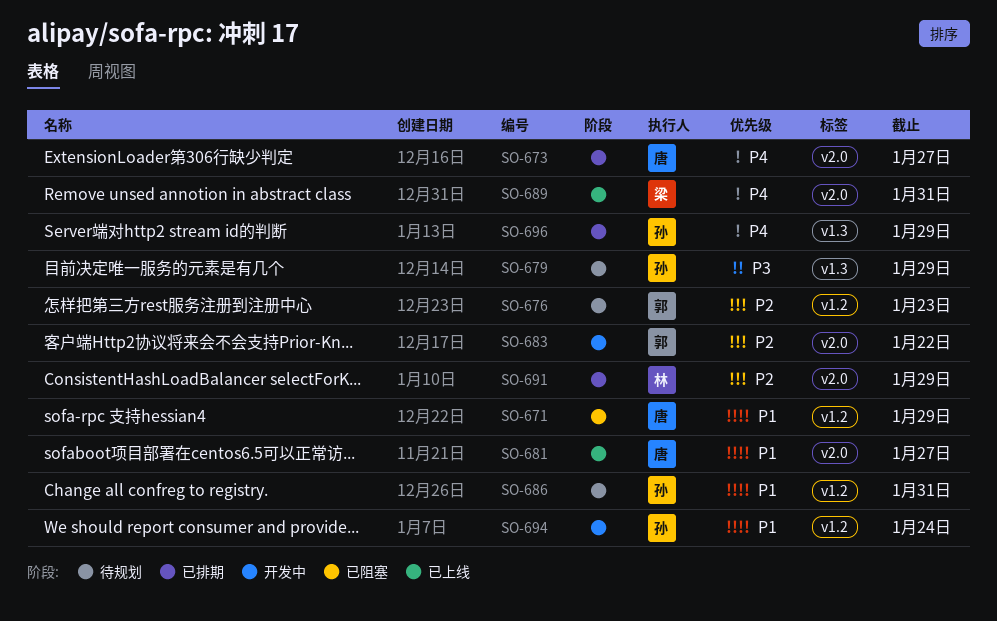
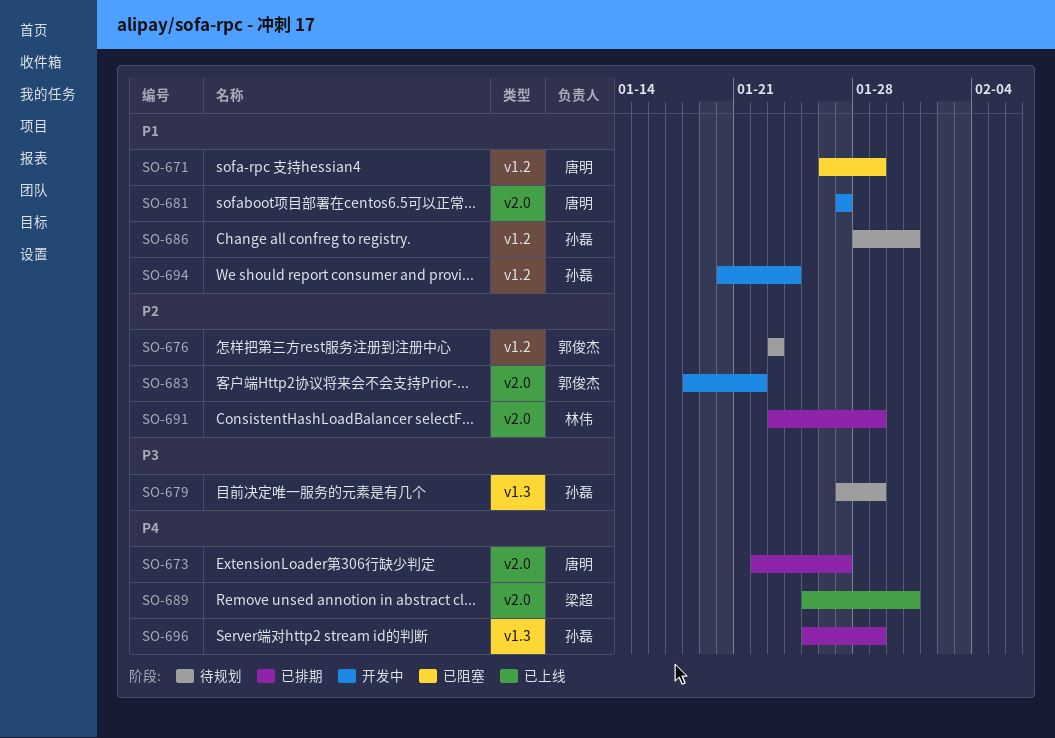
SO-681, status: 已上线 -> 开发中

